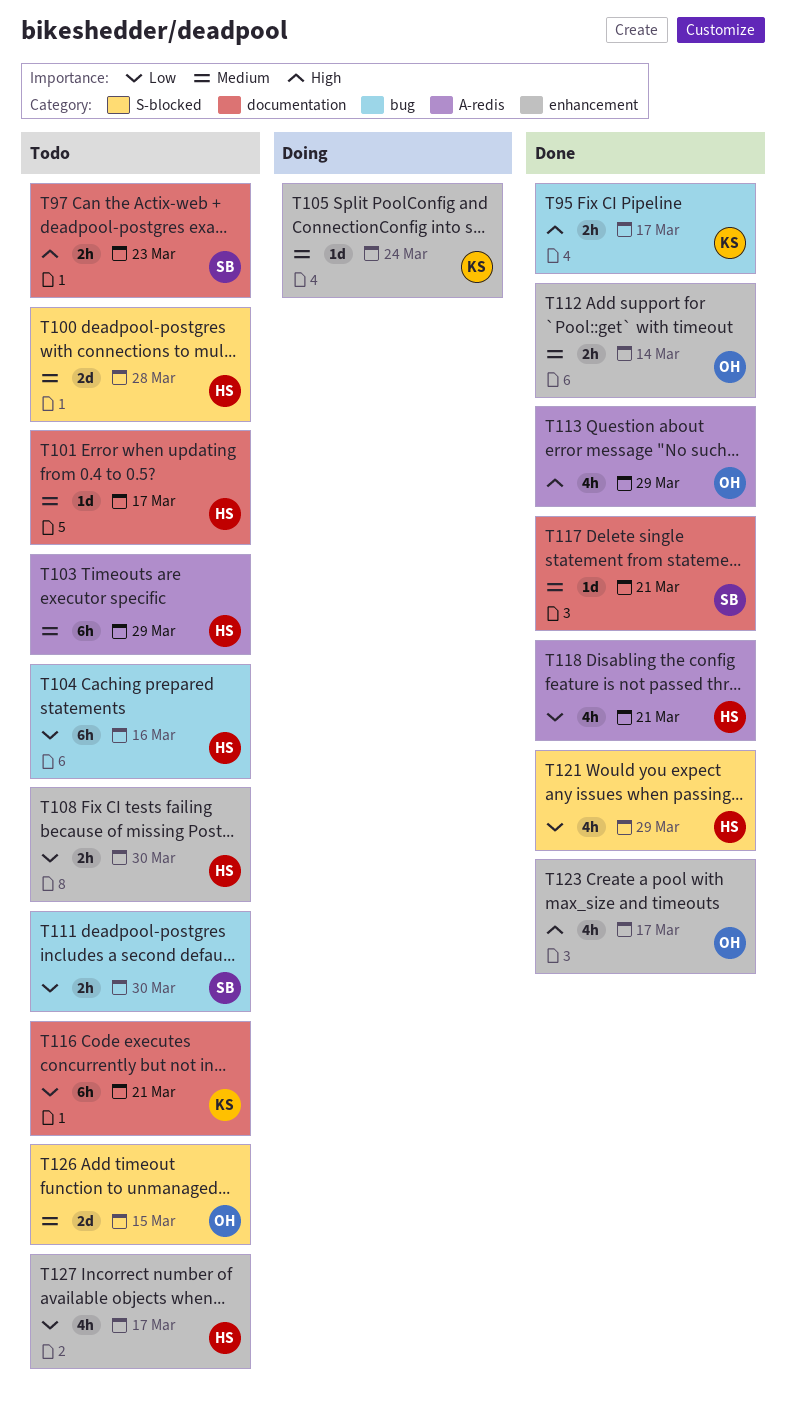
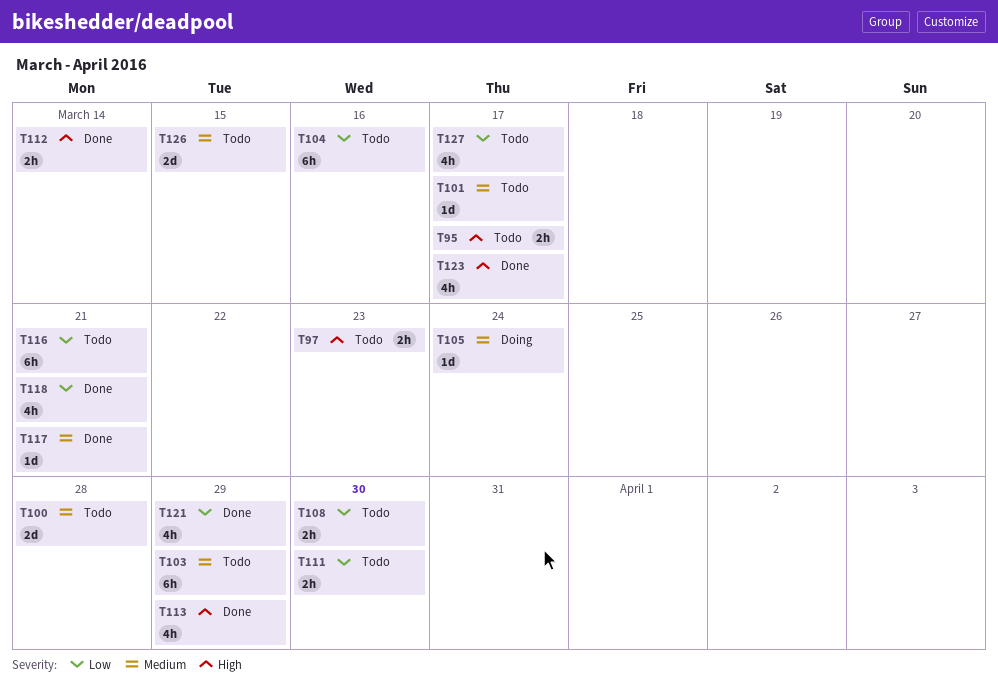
T95, status: Done -> Todo
T112, priority: Medium -> High

